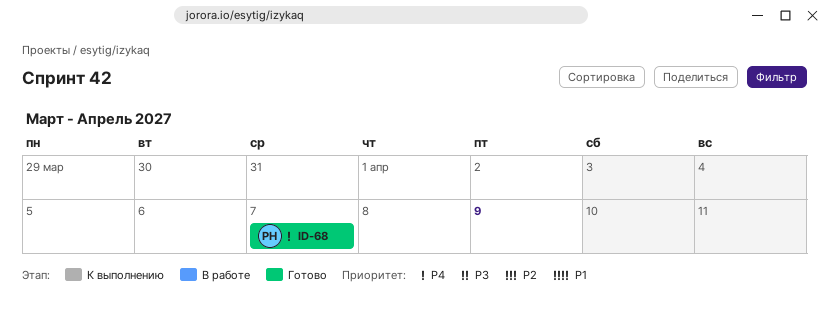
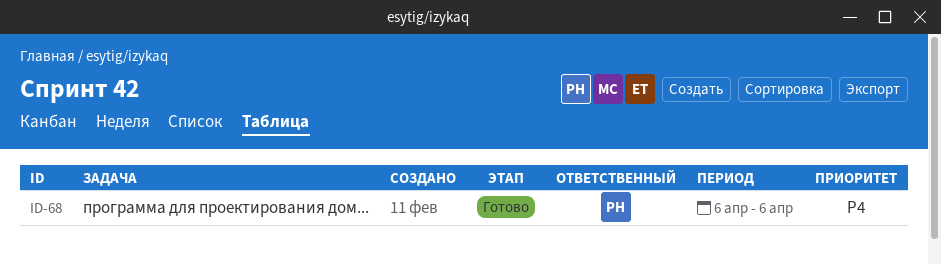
ID-68, start: Apr 7 -> Apr 6
ID-68, due: Apr 7 -> Apr 6

